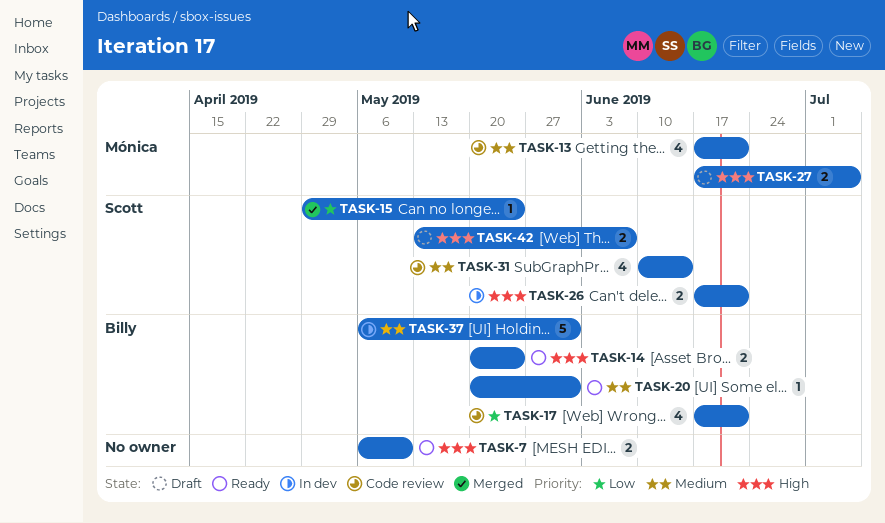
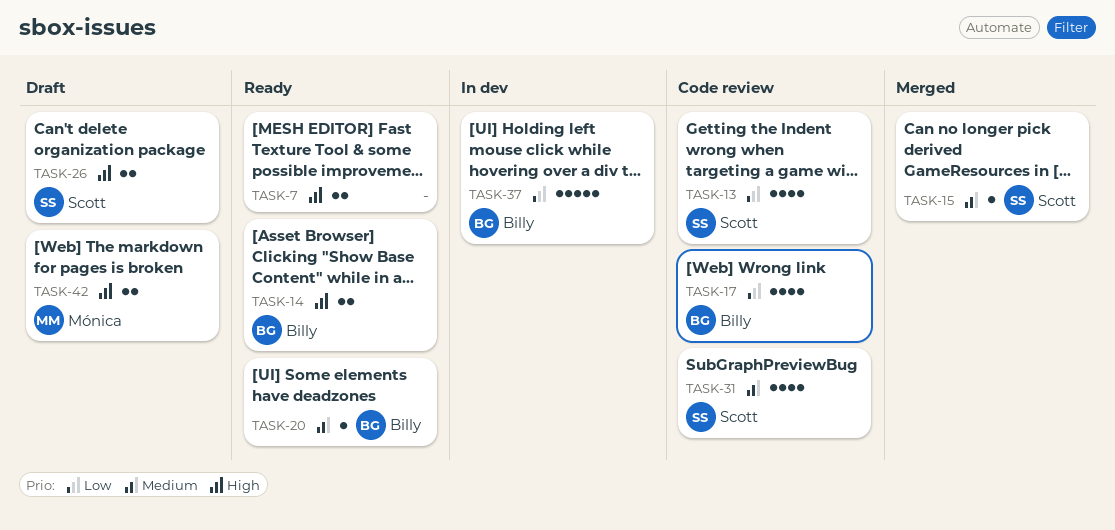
TASK-13, owner: Mónica -> Scott
TASK-13, priority: Medium -> Low
TASK-15, priority: Low -> Medium
TASK-26, status: In dev -> Draft
TASK-27: present -> none
TASK-37, priority: Medium -> Low
TASK-42, owner: Scott -> Mónica

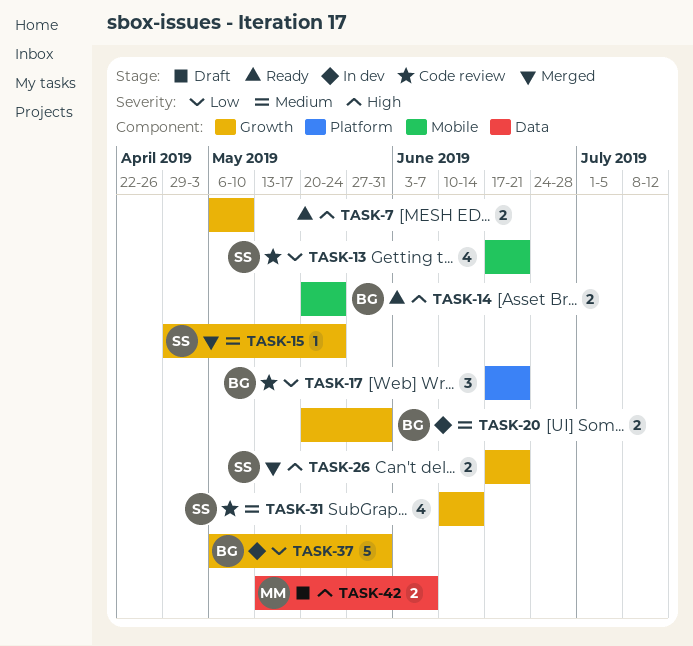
TASK-17, estimate: 4 -> 3
TASK-20, status: Ready -> In dev
TASK-20, estimate: 1 -> 2
TASK-26, status: Draft -> Merged

